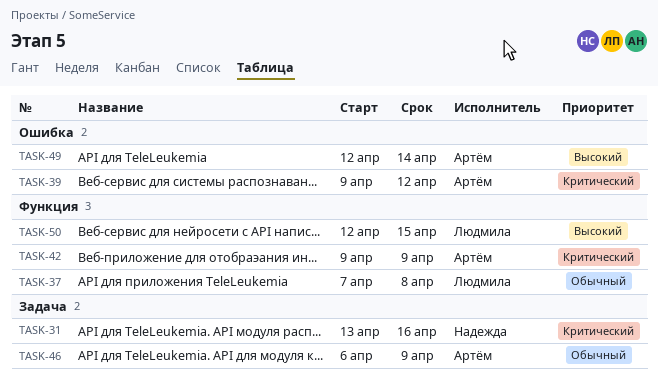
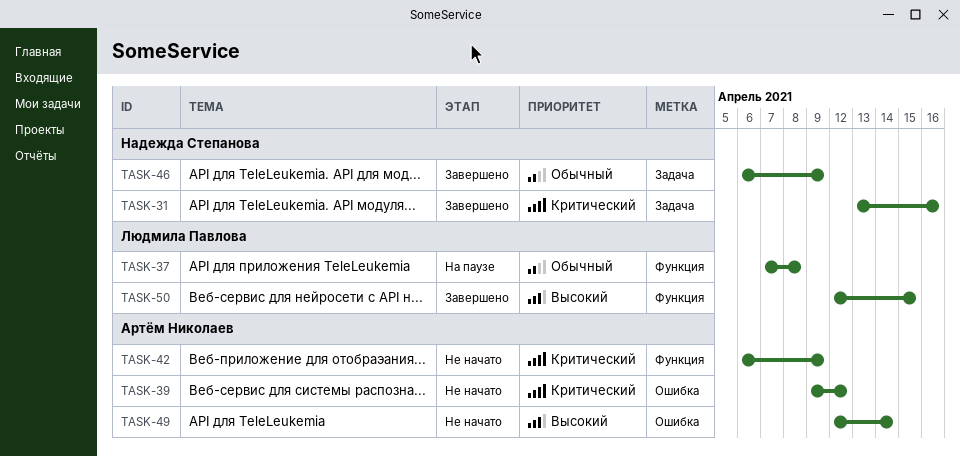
TASK-42, start: Apr 9 -> Apr 6
TASK-46, owner: Артём Николаев -> Надежда Степанова

